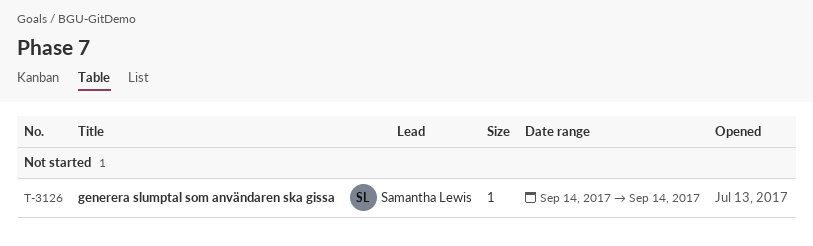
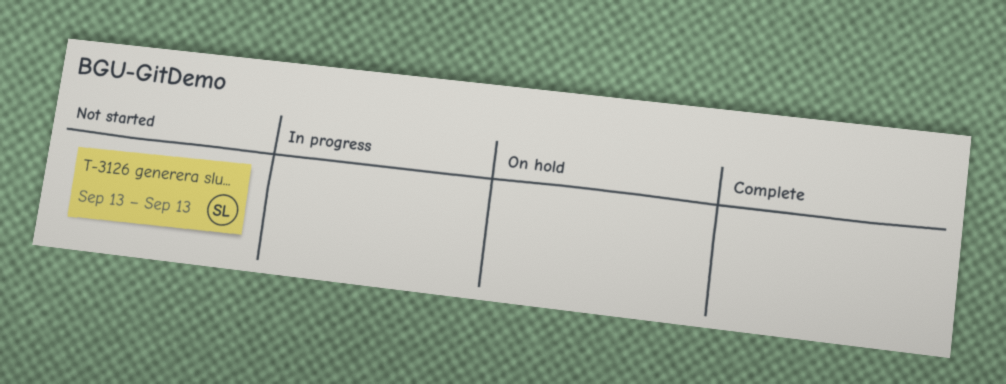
T-3126, start: Sep 14 -> Sep 13
T-3126, due: Sep 14 -> Sep 13

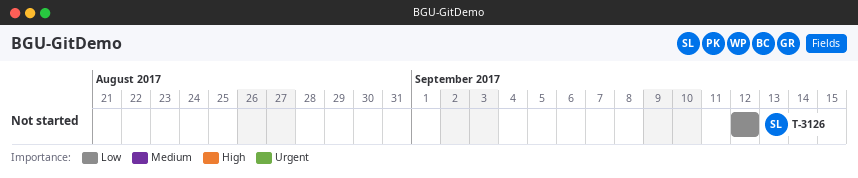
T-3126, start: Sep 13 -> Sep 12
T-3126, due: Sep 13 -> Sep 12

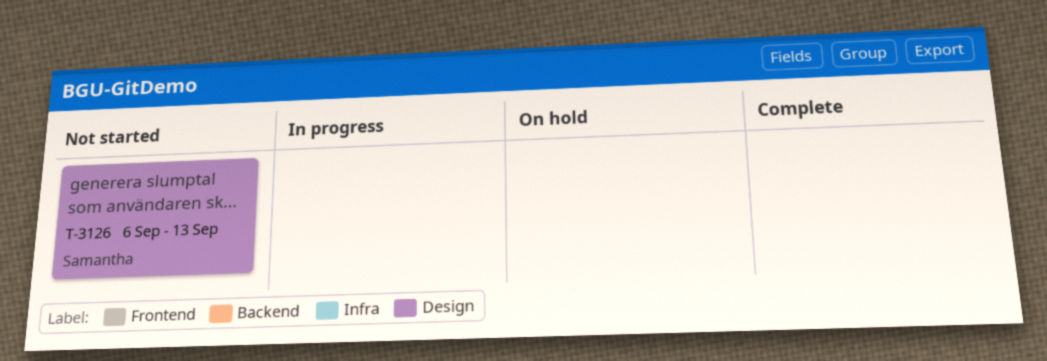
T-3126, start: Sep 12 -> Sep 6
T-3126, due: Sep 12 -> Sep 13

